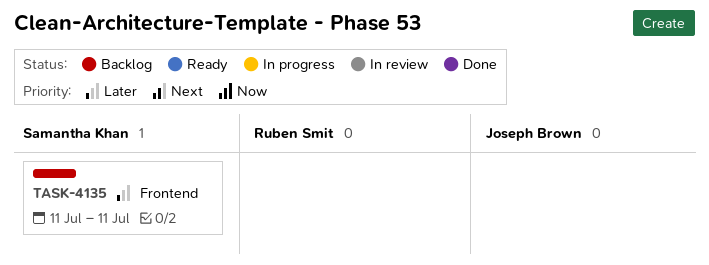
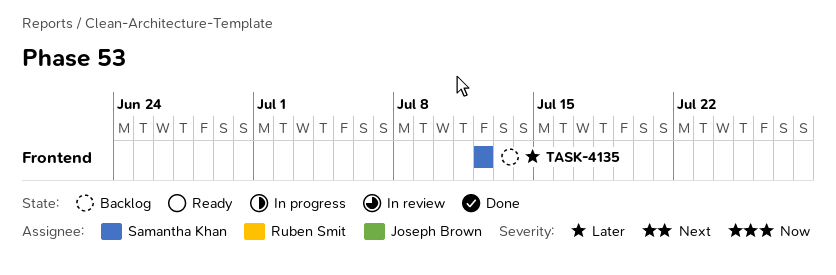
TASK-4135, start: Jul 11 -> Jul 12
TASK-4135, due: Jul 11 -> Jul 12

